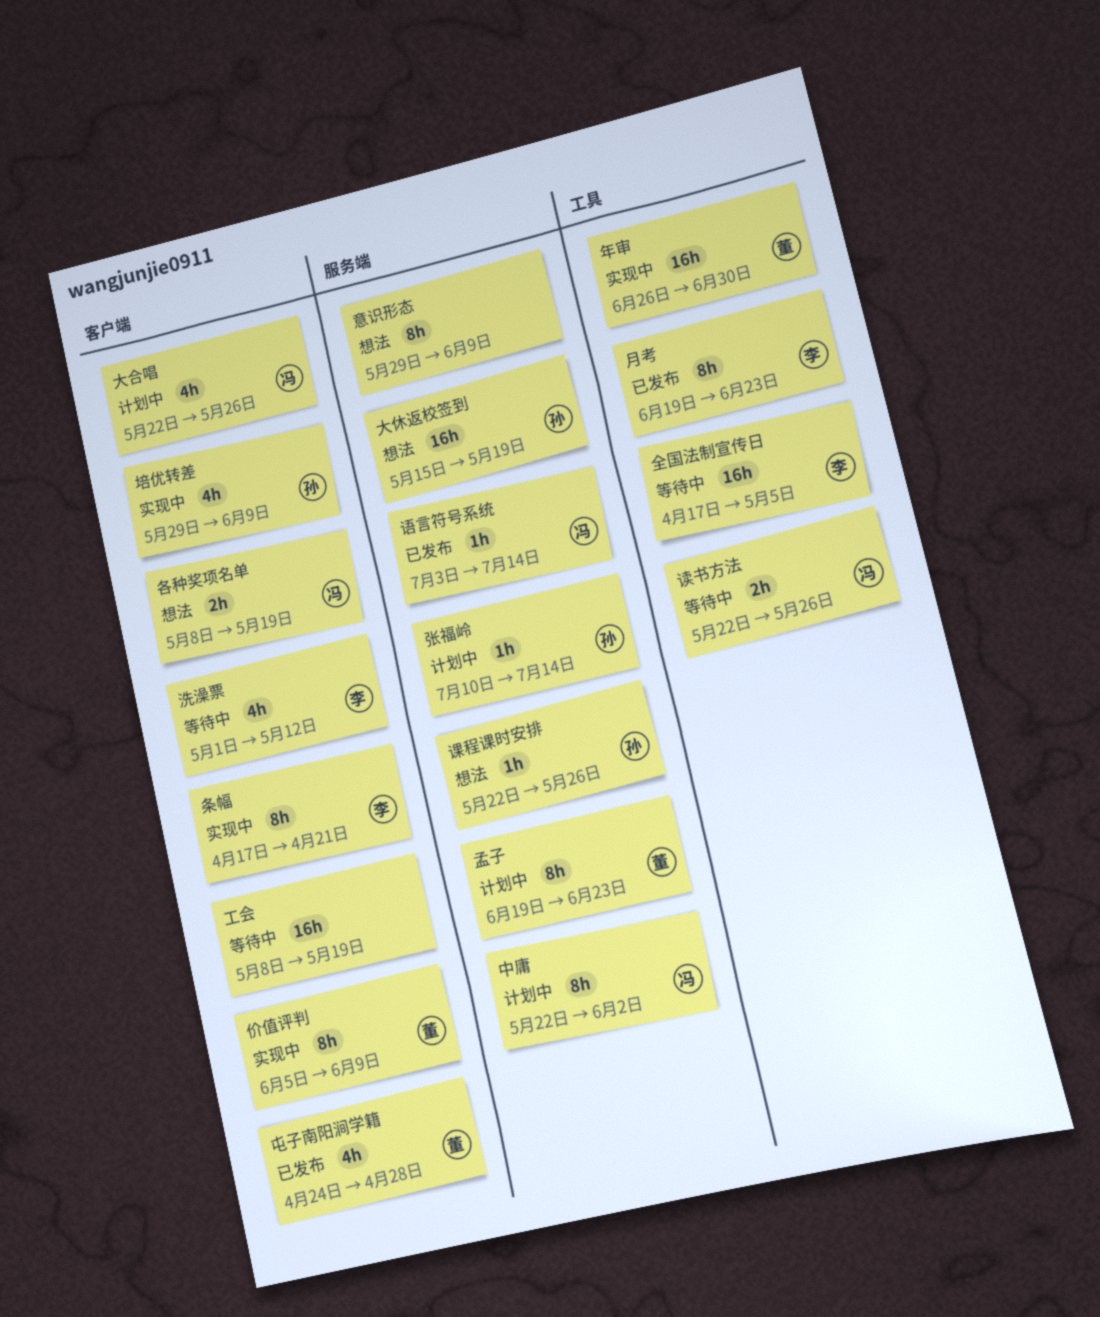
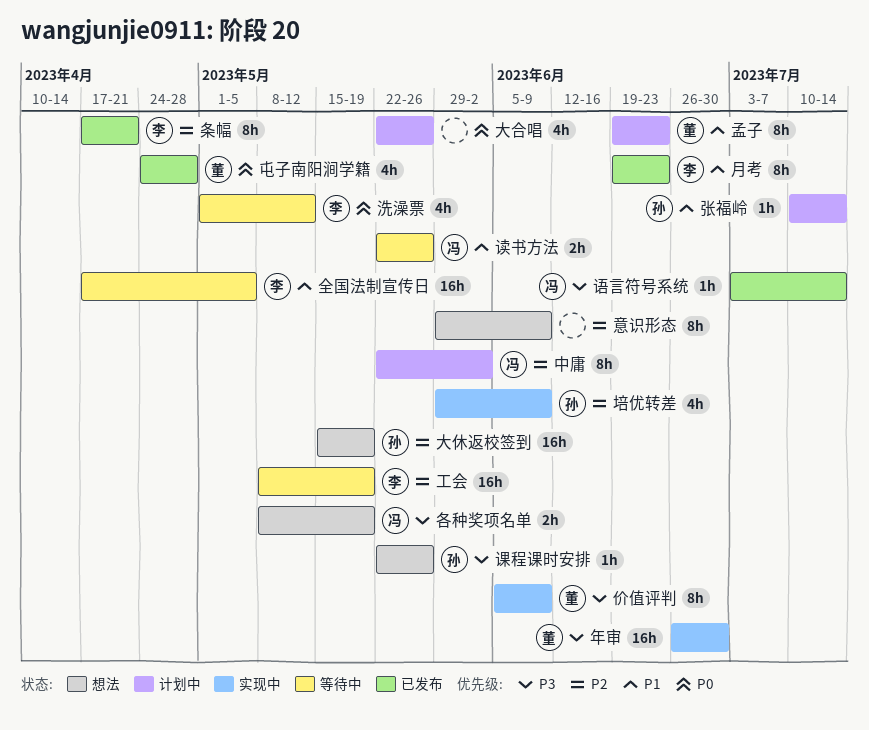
大合唱, owner: 冯 -> none
工会, owner: none -> 李
条幅, status: 实现中 -> 已发布

